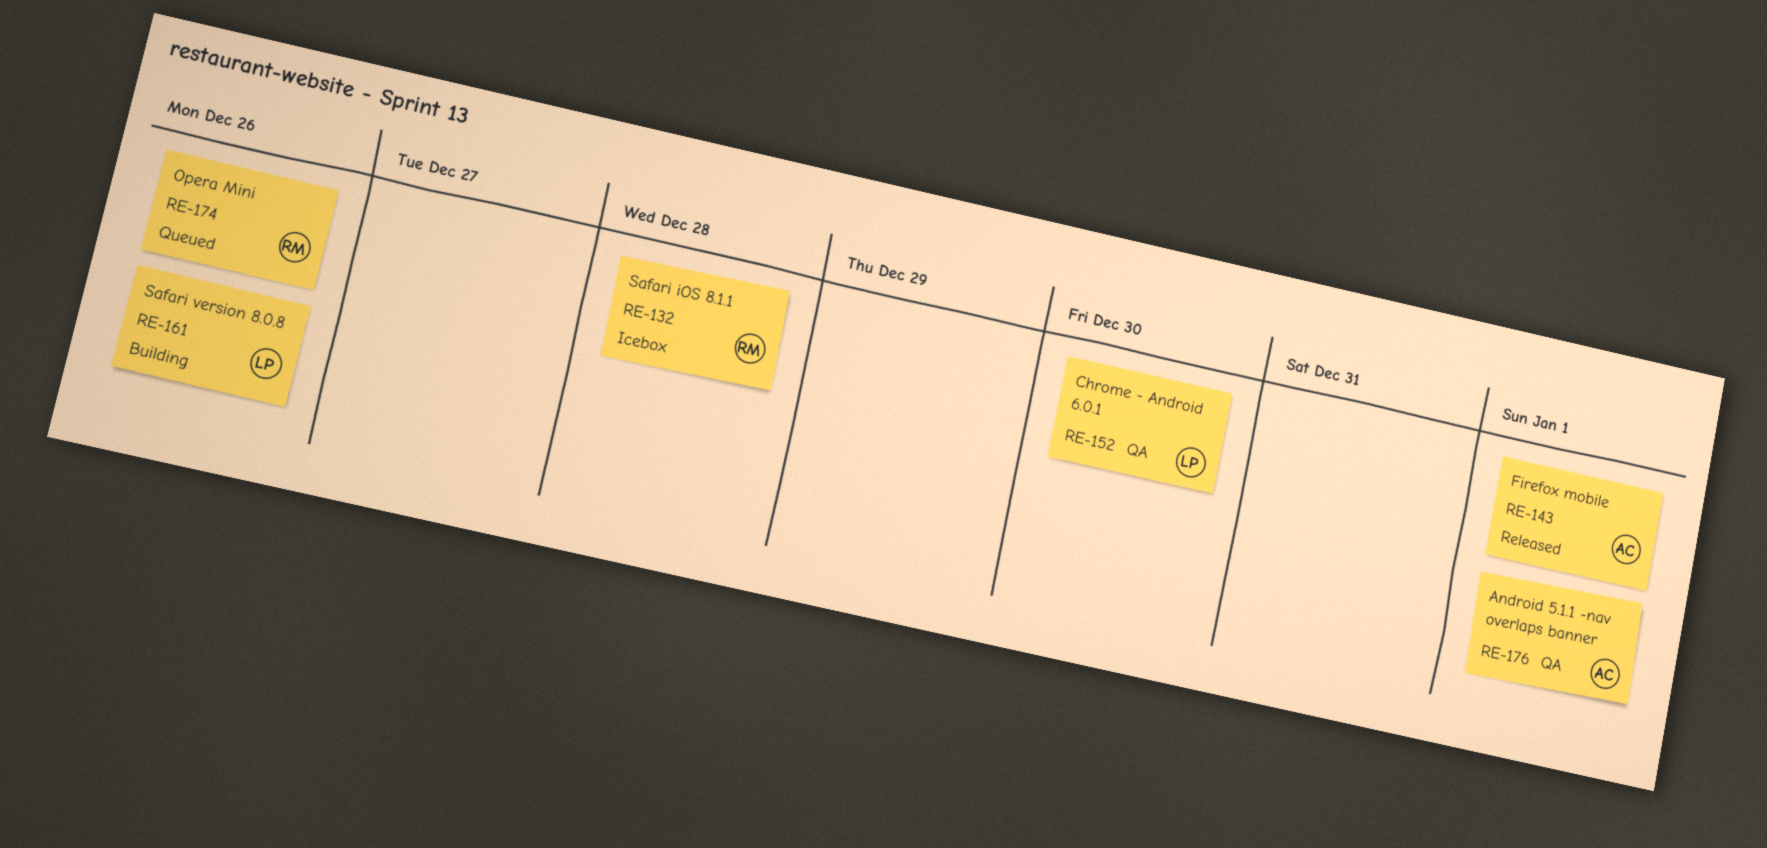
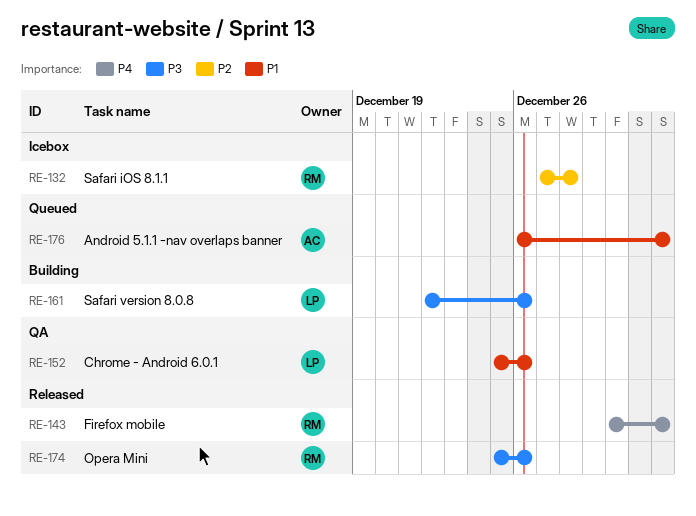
RE-143, owner: AC -> RM
RE-152, due: Dec 30 -> Dec 26
RE-174, status: Queued -> Released
RE-176, status: QA -> Queued

